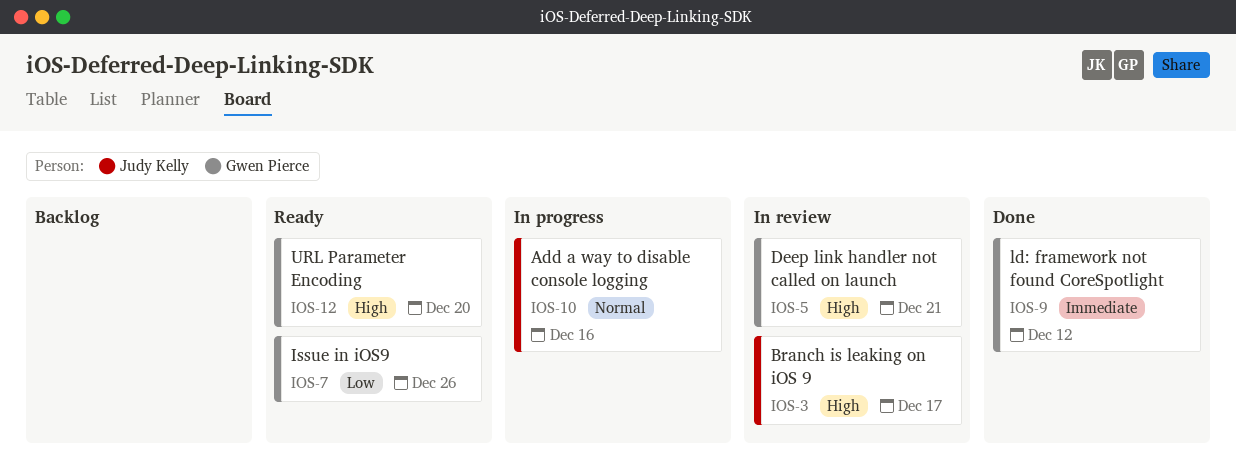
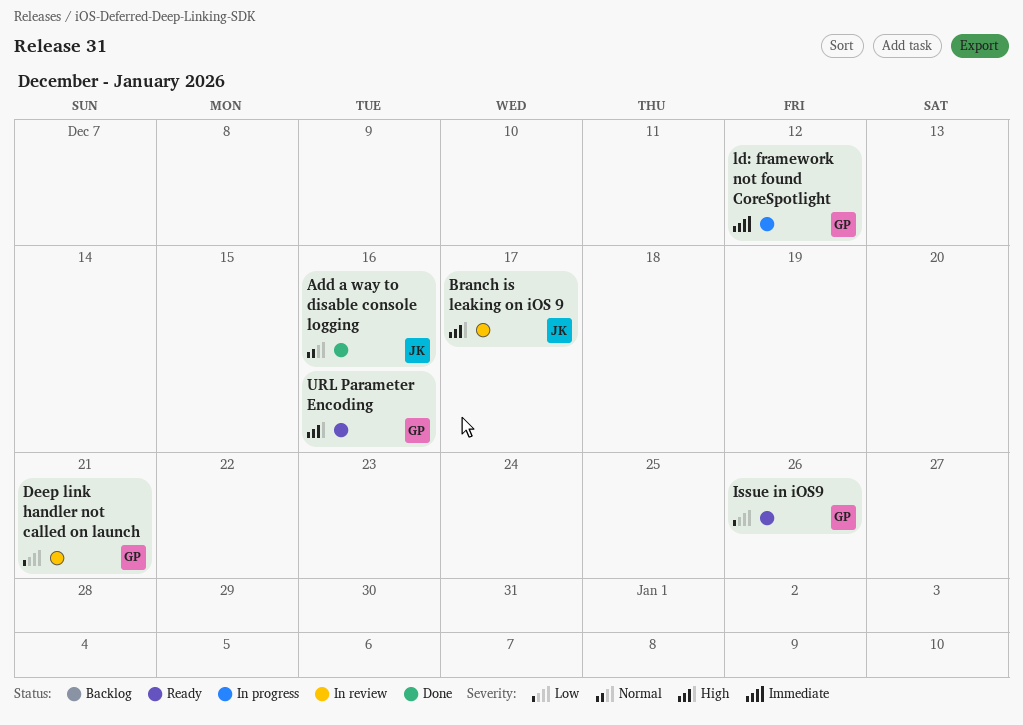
Add a way to disable console logging, status: In progress -> Done
Deep link handler not called on launch, priority: High -> Low
ld: framework not found CoreSpotlight, status: Done -> In progress
URL Parameter Encoding, due: Dec 20 -> Dec 16

